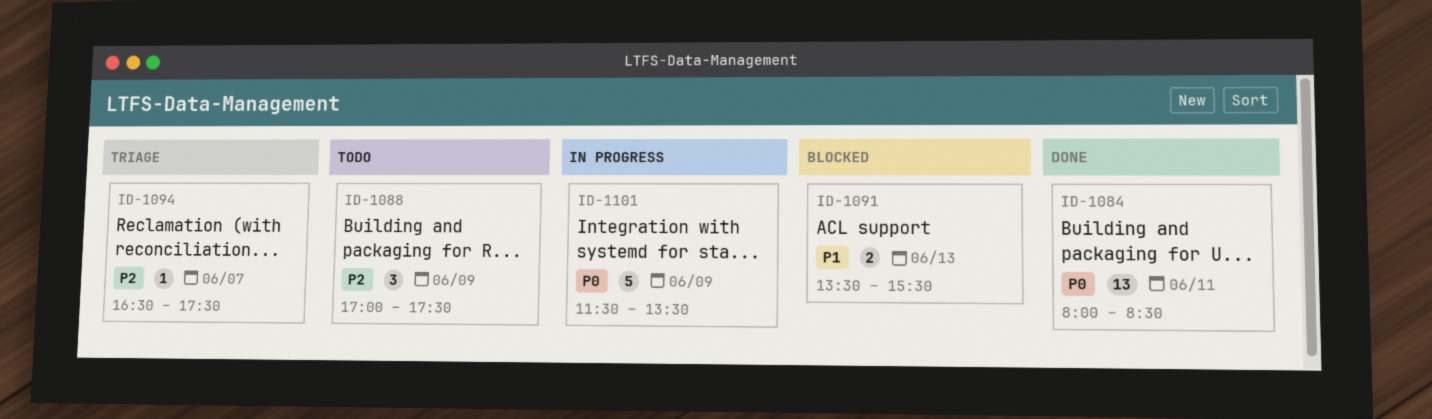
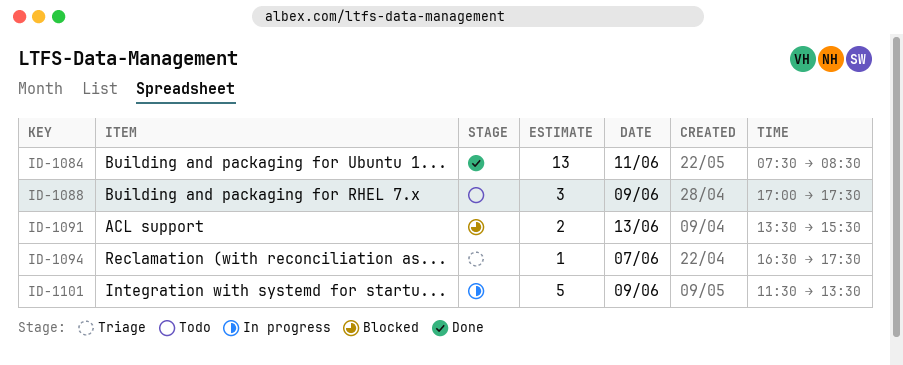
ID-1084, begins: 08:00 -> 07:30

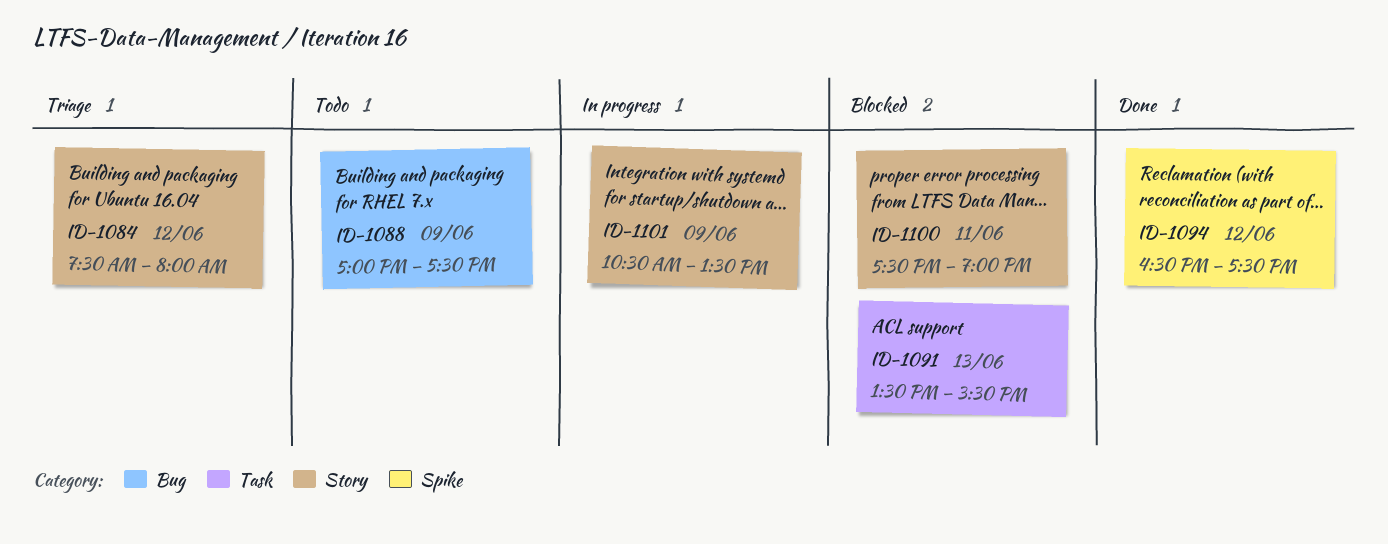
ID-1084, status: Done -> Triage
ID-1084, day: Jun 11 -> Jun 12
ID-1084, ends: 08:30 -> 08:00
ID-1094, status: Triage -> Done
ID-1094, day: Jun 7 -> Jun 12
ID-1100: none -> present
ID-1101, begins: 11:30 -> 10:30

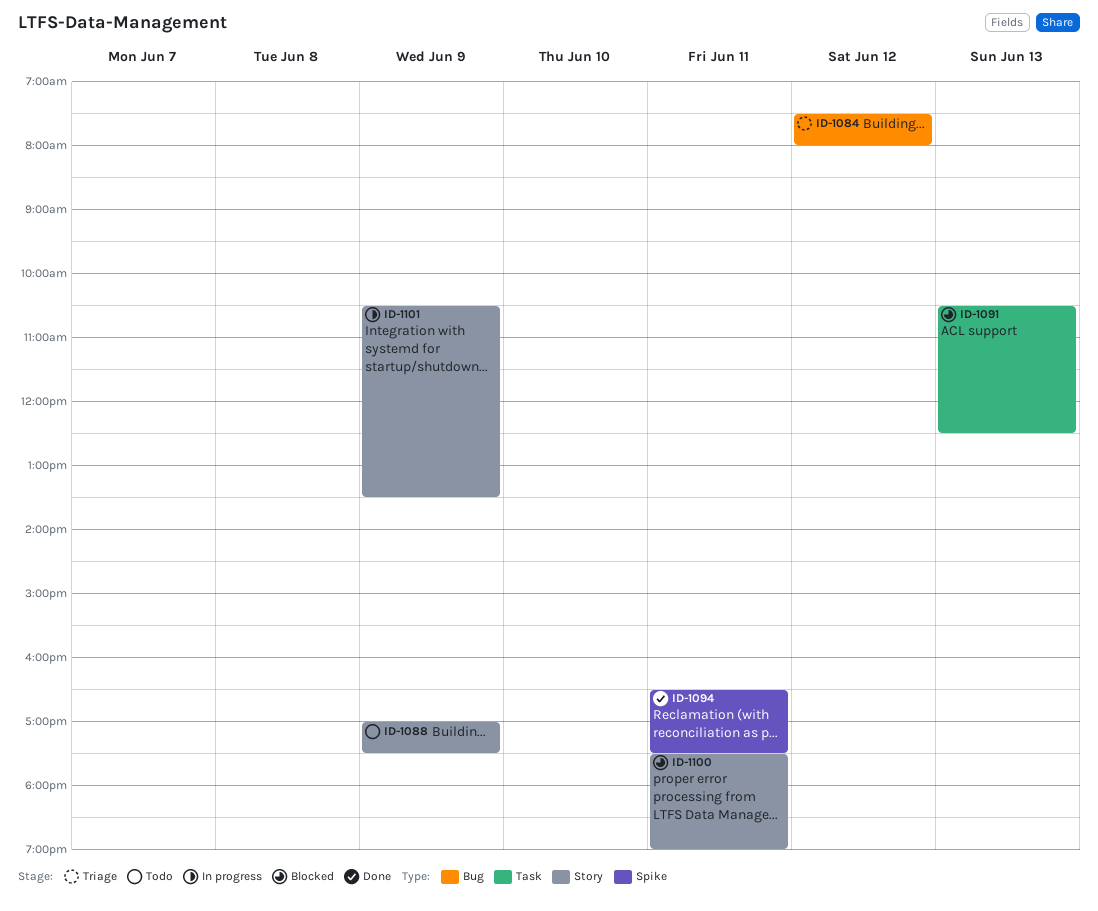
ID-1084, label: Story -> Bug
ID-1088, label: Bug -> Story
ID-1091, begins: 13:30 -> 10:30
ID-1091, ends: 15:30 -> 12:30
ID-1094, day: Jun 12 -> Jun 11

